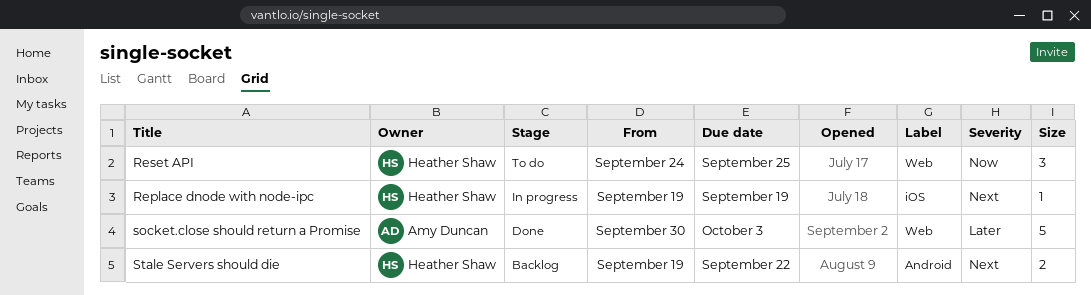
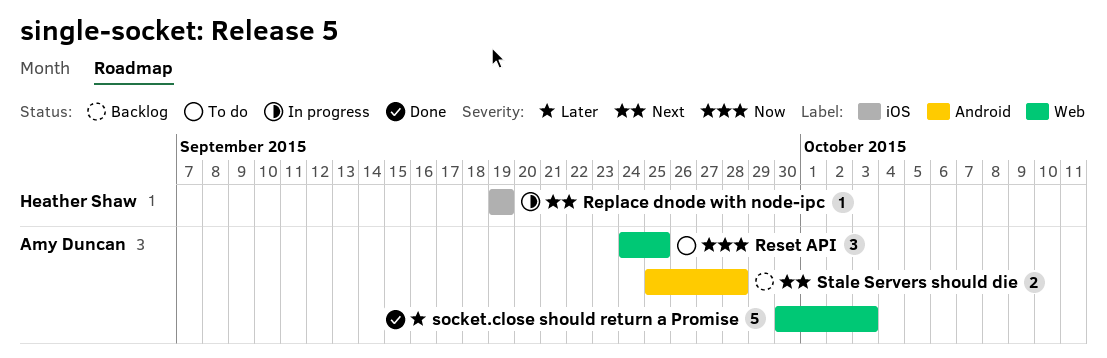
Reset API, owner: Heather Shaw -> Amy Duncan
Stale Servers should die, owner: Heather Shaw -> Amy Duncan
Stale Servers should die, start: Sep 19 -> Sep 25
Stale Servers should die, due: Sep 22 -> Sep 28

